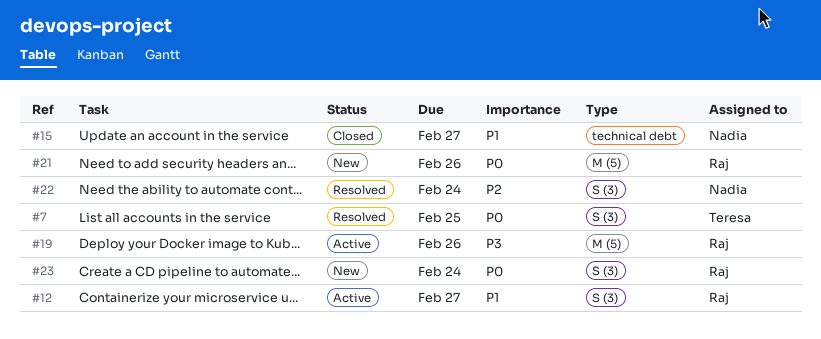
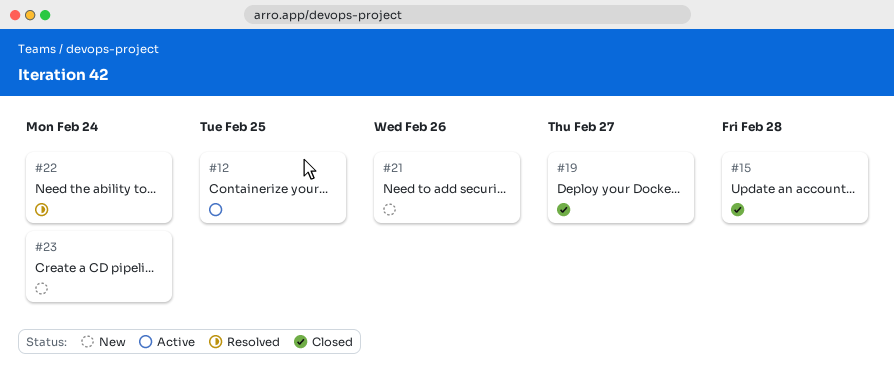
#7: present -> none
#12, due: Feb 27 -> Feb 25
#15, due: Feb 27 -> Feb 28
#19, status: Active -> Closed
#19, due: Feb 26 -> Feb 27

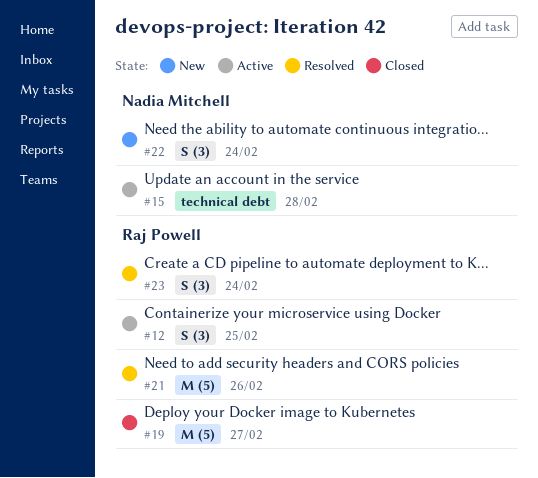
#15, status: Closed -> Active
#21, status: New -> Resolved
#22, status: Resolved -> New
#23, status: New -> Resolved

